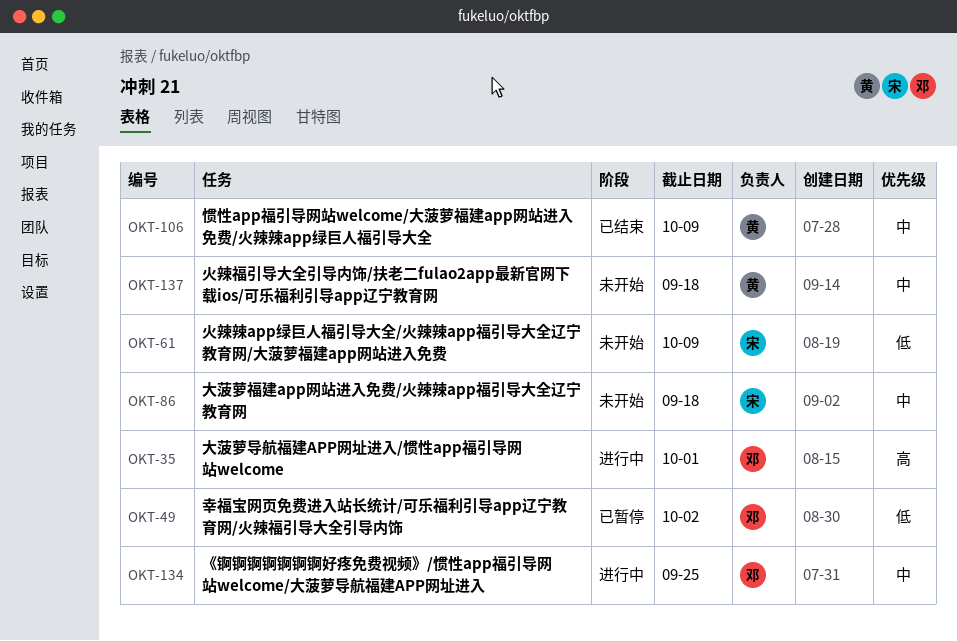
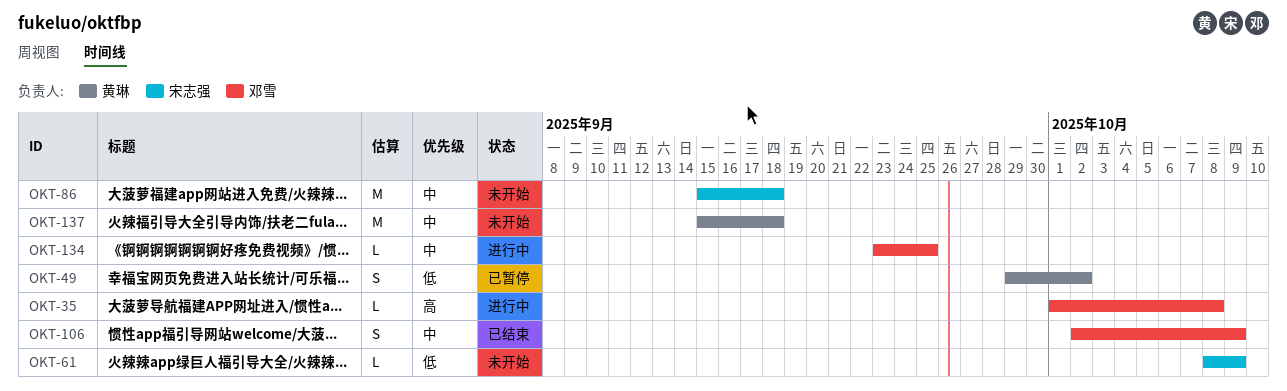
OKT-35, due: Oct 1 -> Oct 8
OKT-49, owner: 邓雪 -> 黄琳
OKT-106, owner: 黄琳 -> 邓雪

